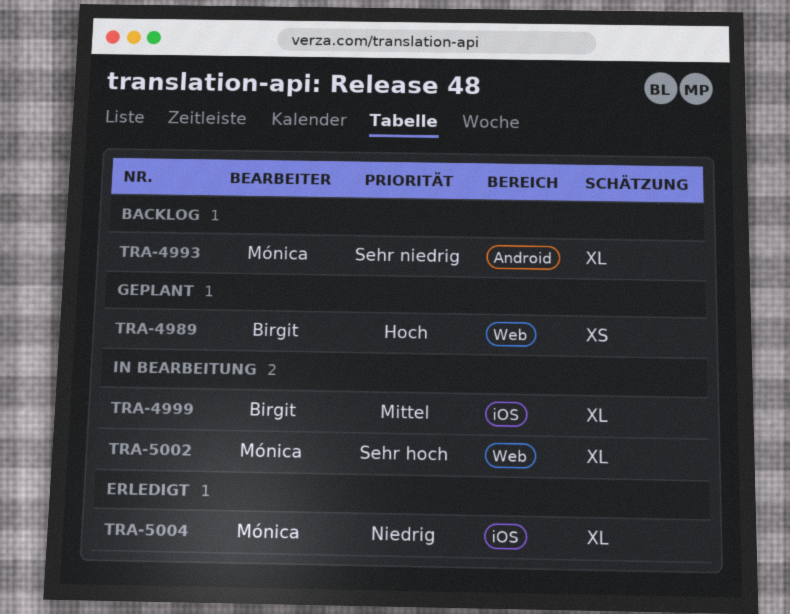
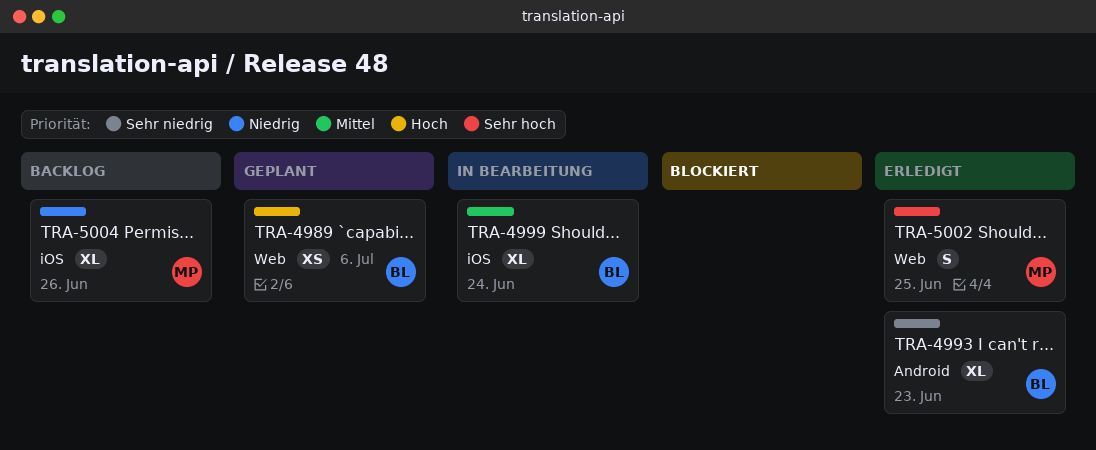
TRA-4993, status: Backlog -> Erledigt
TRA-4993, owner: Mónica -> Birgit
TRA-5002, status: In Bearbeitung -> Erledigt
TRA-5002, estimate: XL -> S
TRA-5004, status: Erledigt -> Backlog

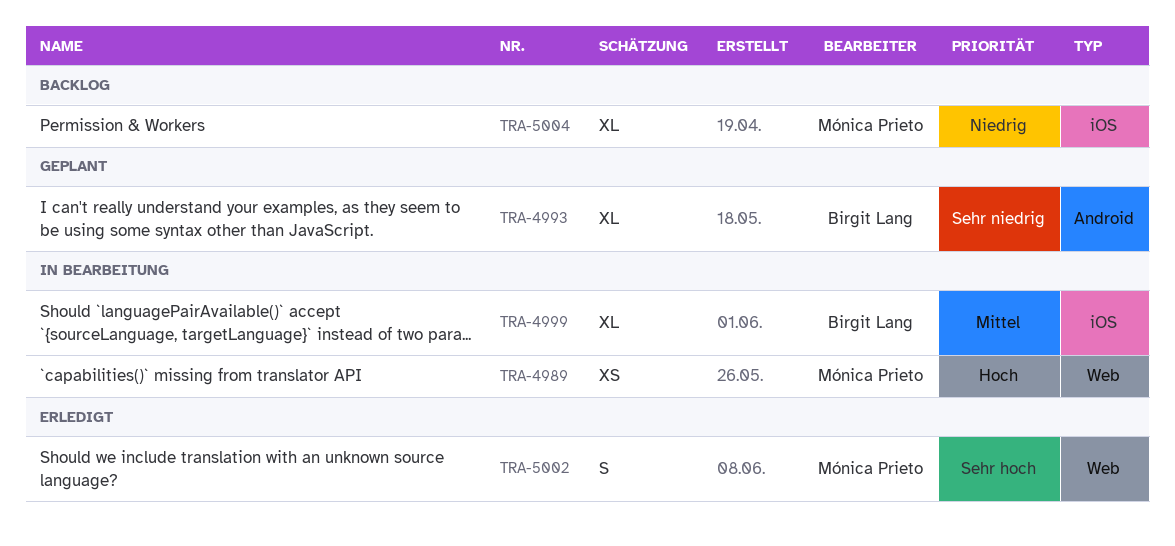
TRA-4989, status: Geplant -> In Bearbeitung
TRA-4989, owner: Birgit Lang -> Mónica Prieto
TRA-4993, status: Erledigt -> Geplant

